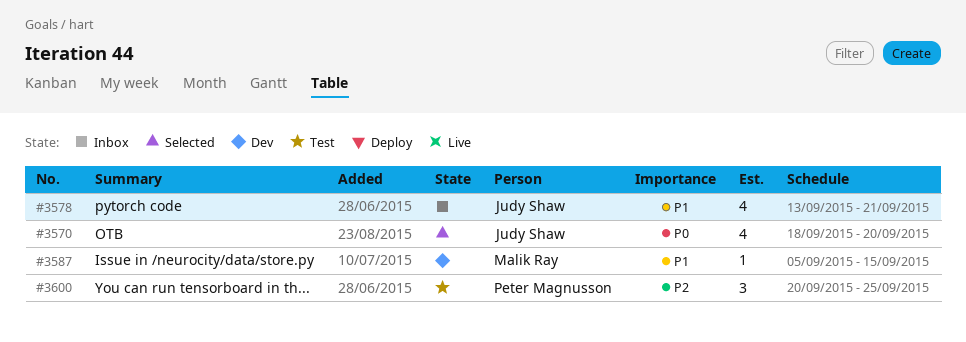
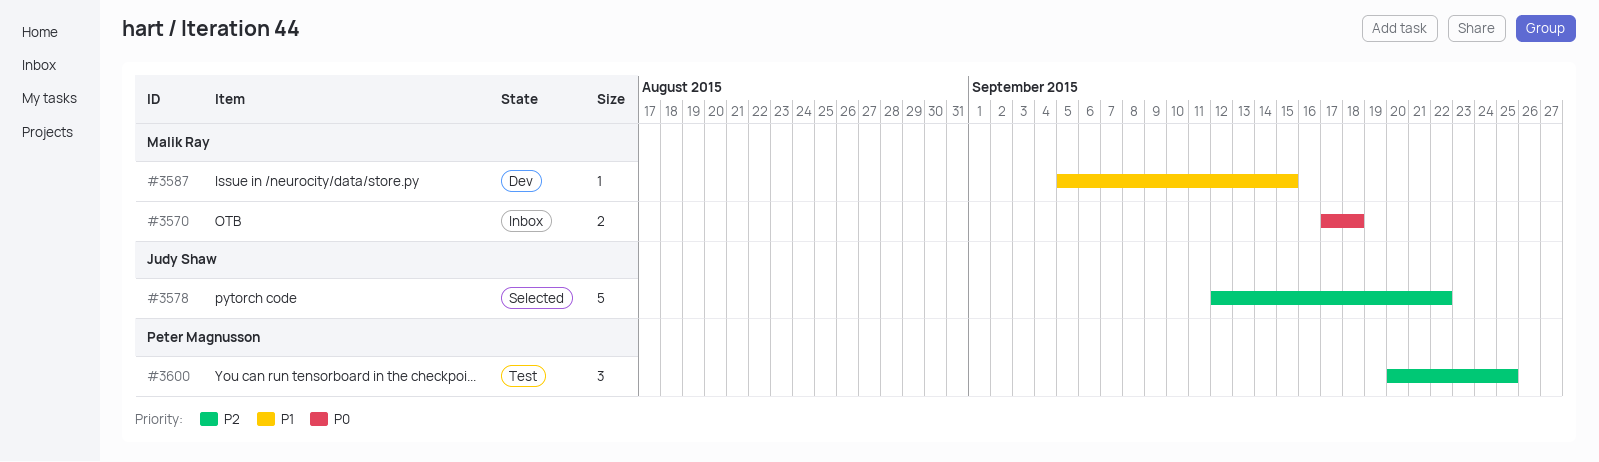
#3570, status: Selected -> Inbox
#3570, owner: Judy Shaw -> Malik Ray
#3570, estimate: 4 -> 2
#3570, start: Sep 18 -> Sep 17
#3570, due: Sep 20 -> Sep 18
#3578, status: Inbox -> Selected
#3578, priority: P1 -> P2
#3578, estimate: 4 -> 5
#3578, start: Sep 13 -> Sep 12
#3578, due: Sep 21 -> Sep 22

